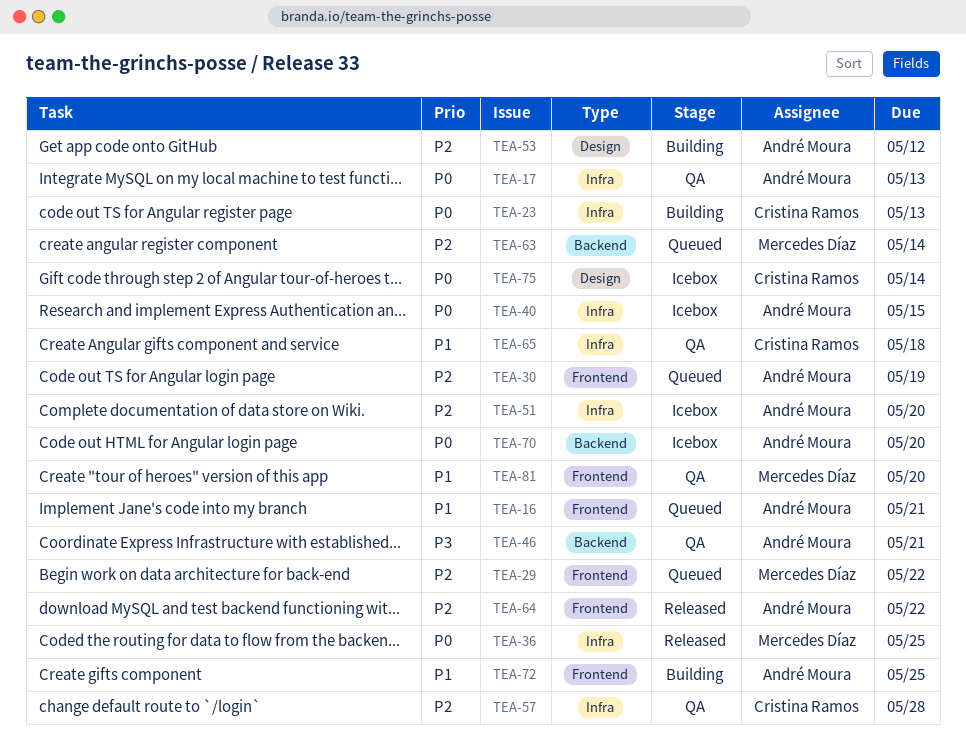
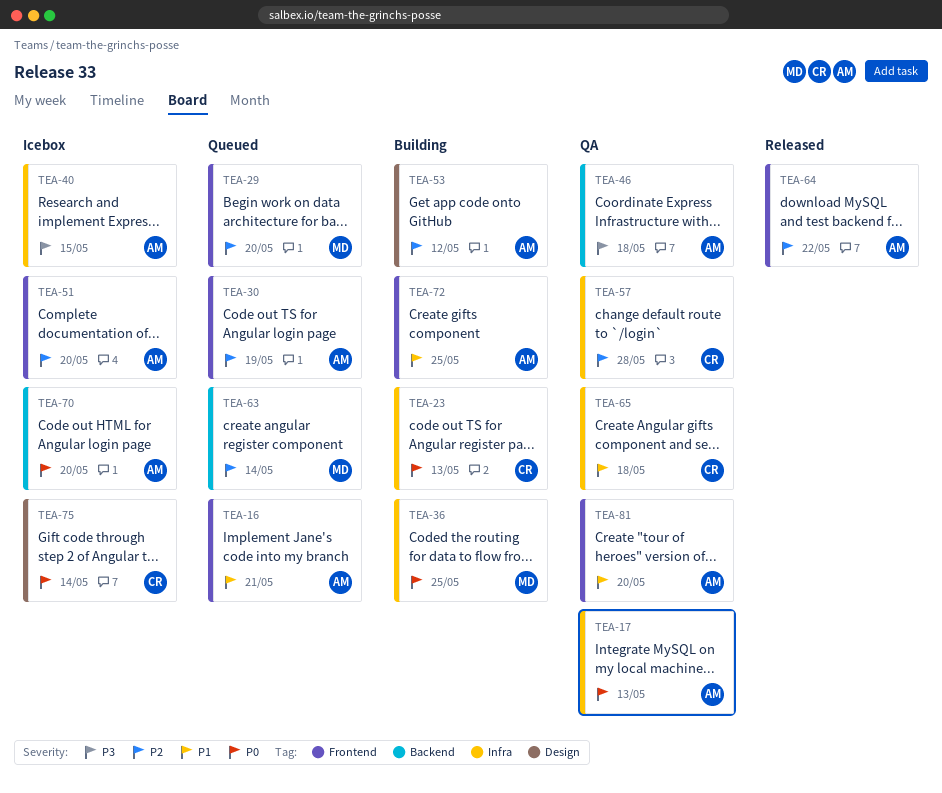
TEA-29, due: May 22 -> May 20
TEA-36, status: Released -> Building
TEA-40, priority: P0 -> P3
TEA-46, due: May 21 -> May 18
TEA-51, label: Infra -> Frontend
TEA-81, owner: Mercedes Díaz -> André Moura

